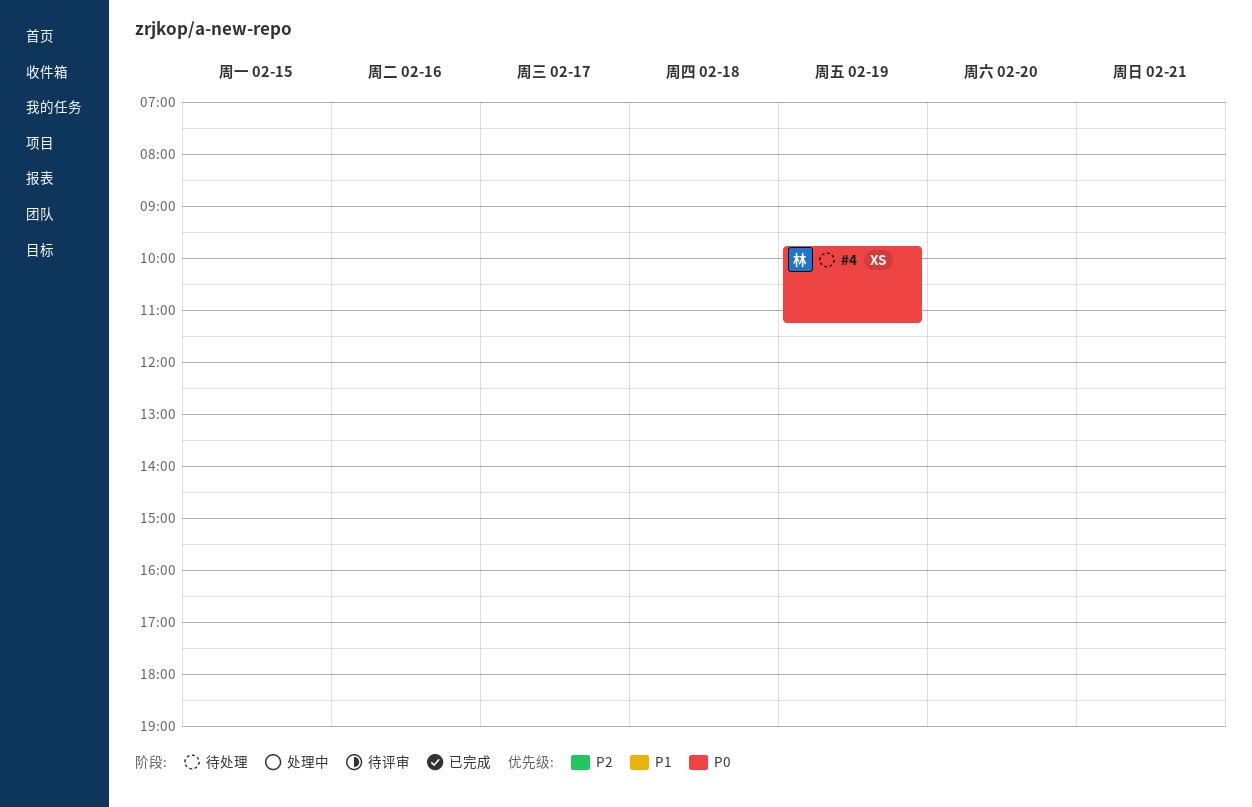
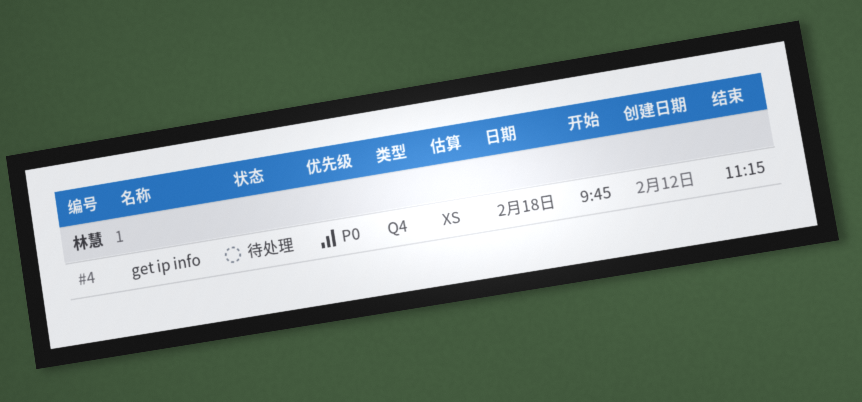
#4, day: Feb 19 -> Feb 18

